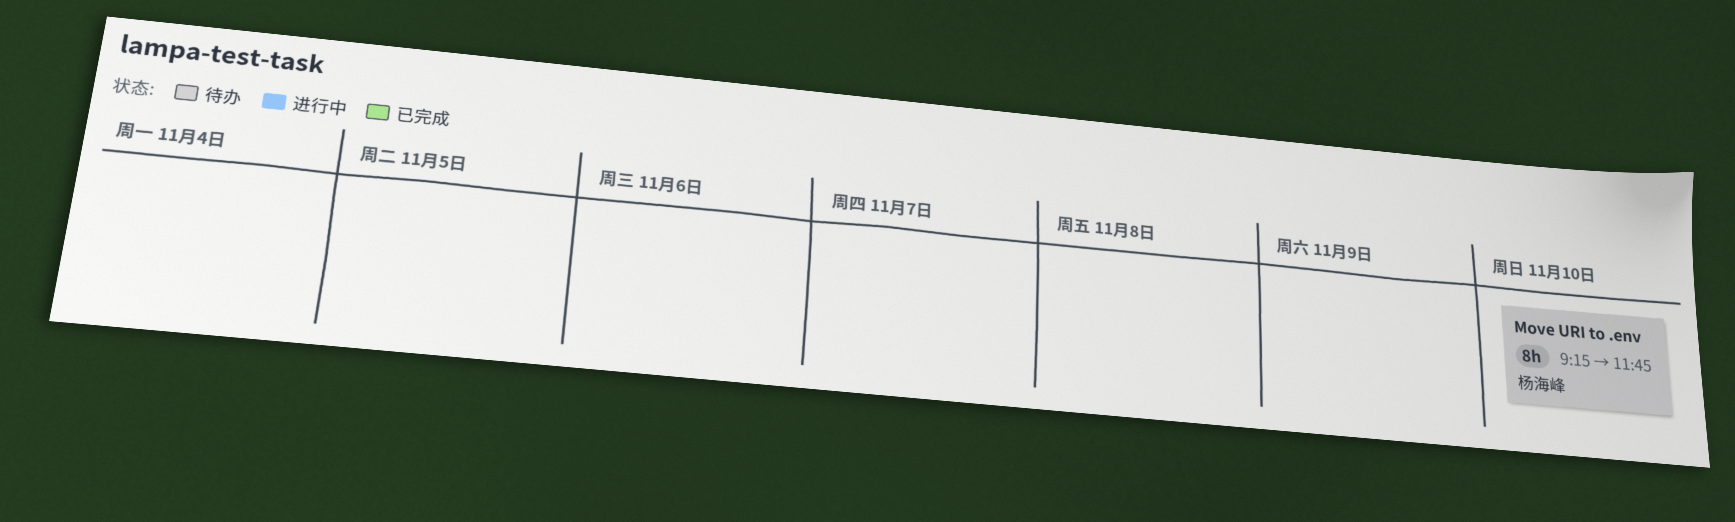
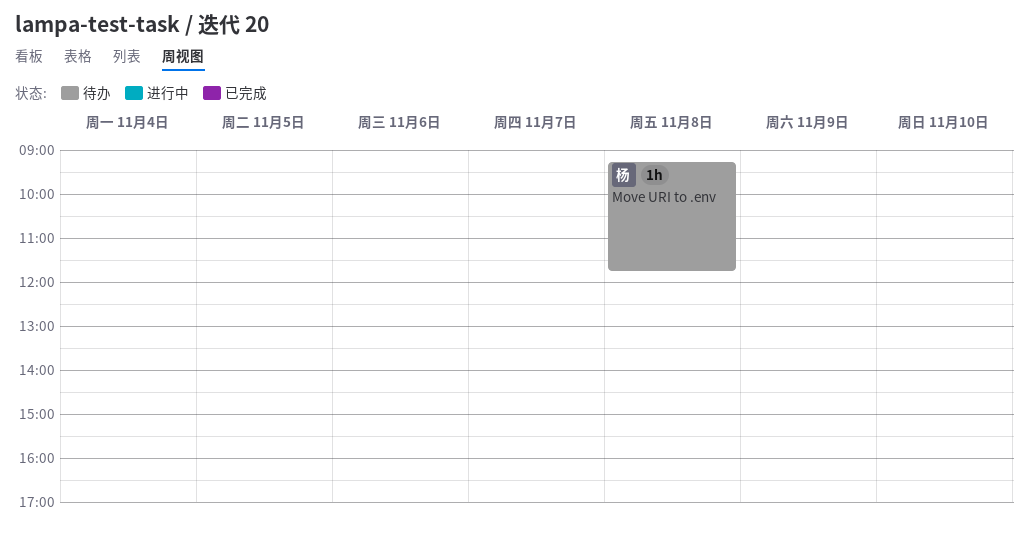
Move URI to .env, estimate: 8h -> 1h
Move URI to .env, day: Nov 10 -> Nov 8

